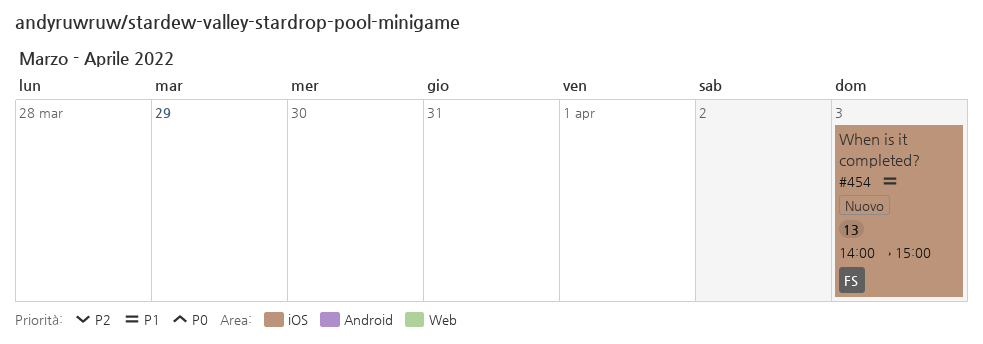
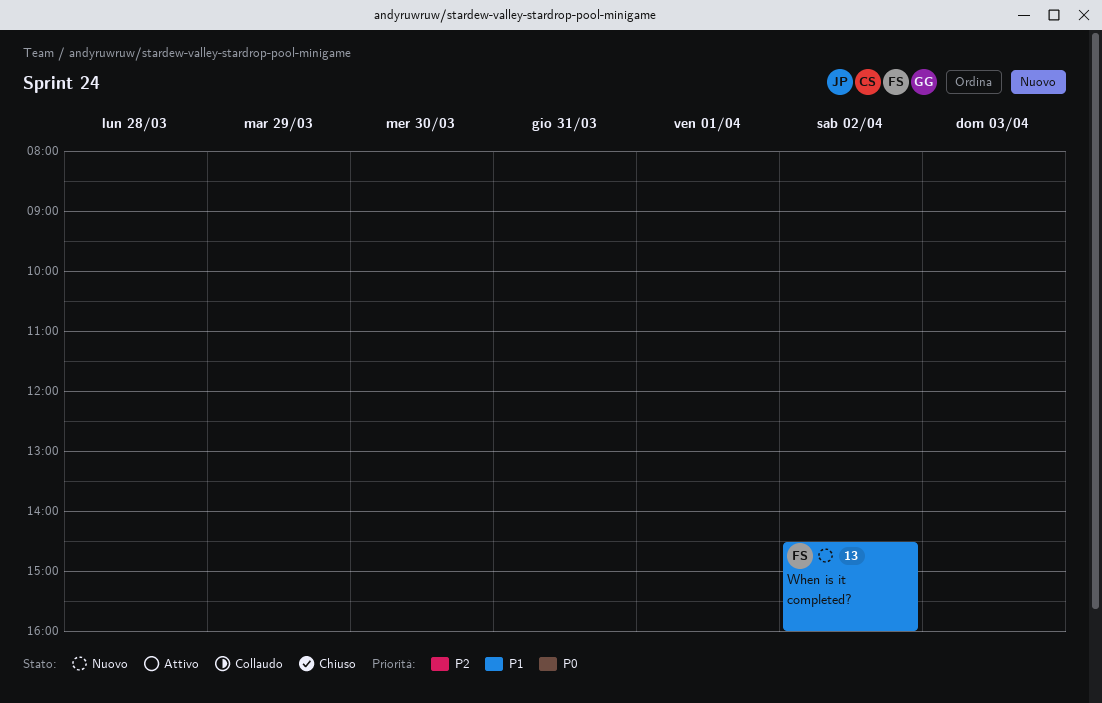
When is it completed?, day: Apr 3 -> Apr 2
When is it completed?, begins: 14:00 -> 14:30
When is it completed?, ends: 15:00 -> 16:00

